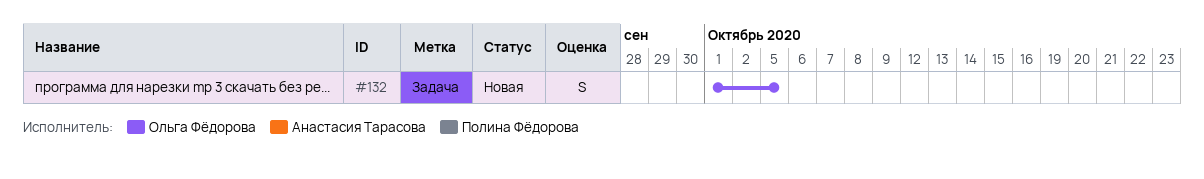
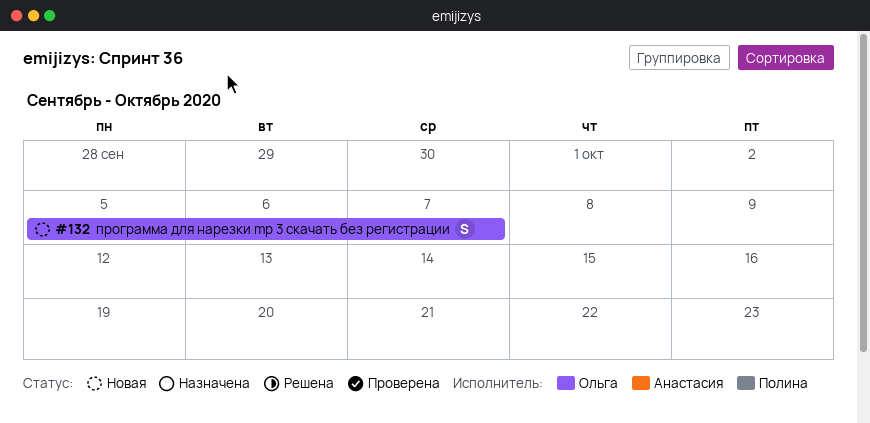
#132, start: Oct 1 -> Oct 5
#132, due: Oct 5 -> Oct 7

